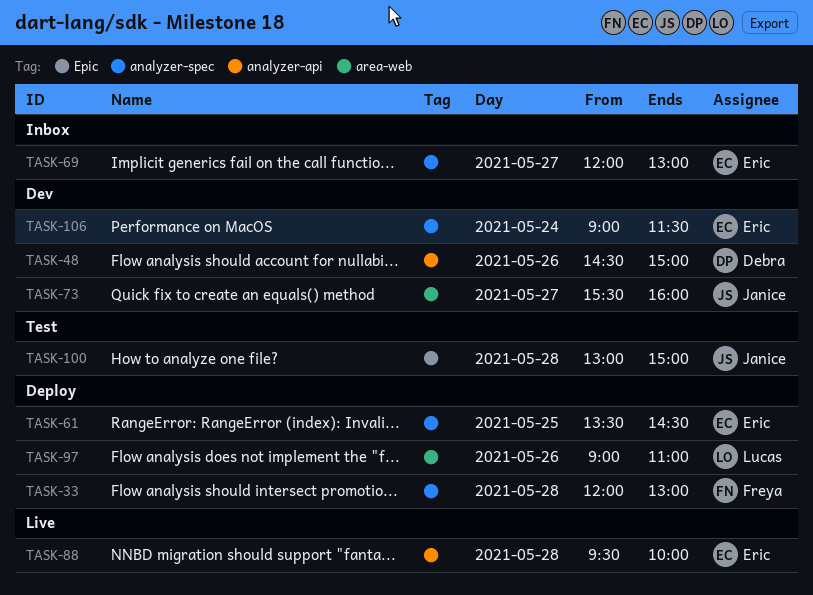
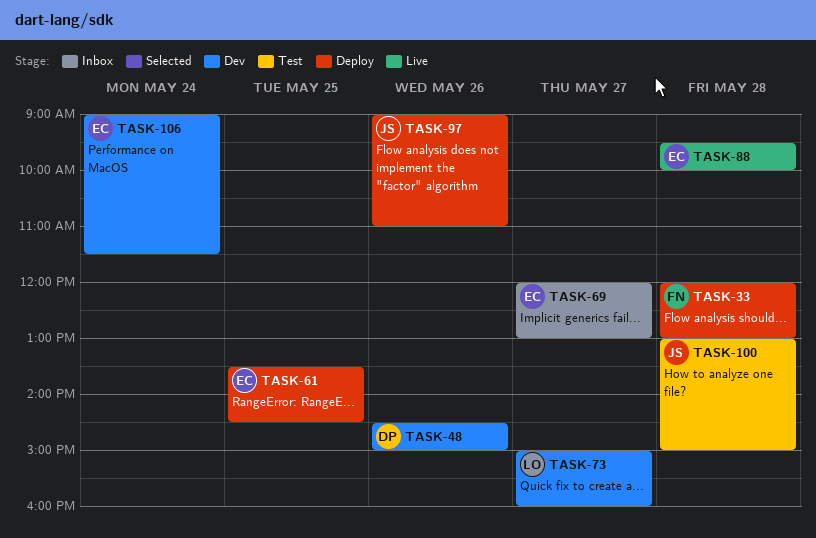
TASK-73, owner: Janice -> Lucas
TASK-73, begins: 15:30 -> 15:00
TASK-97, owner: Lucas -> Janice

